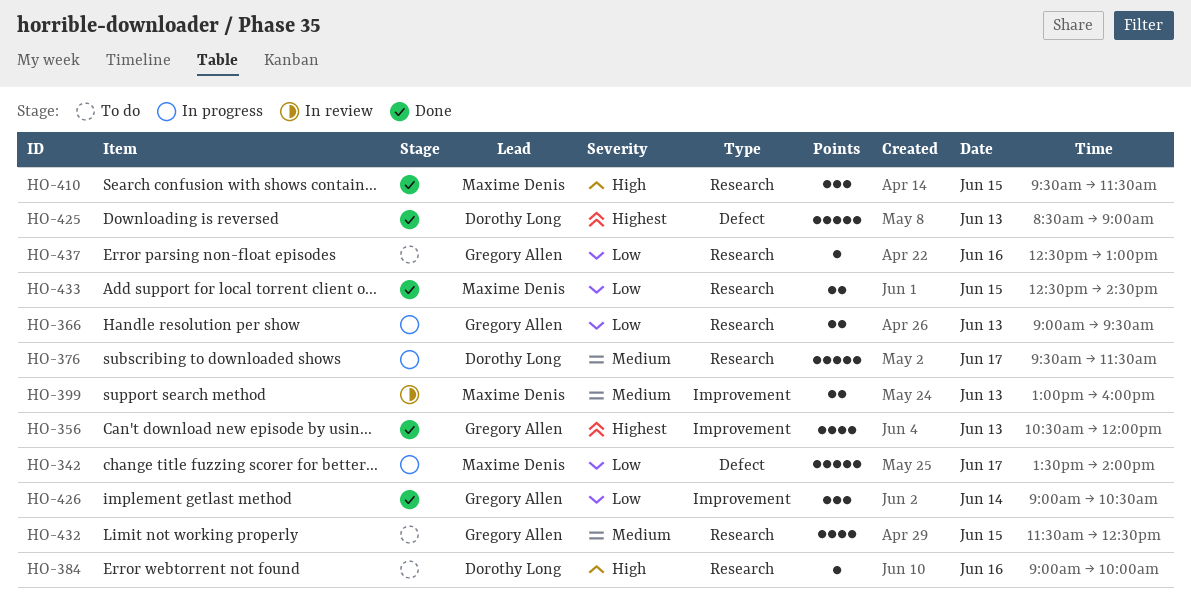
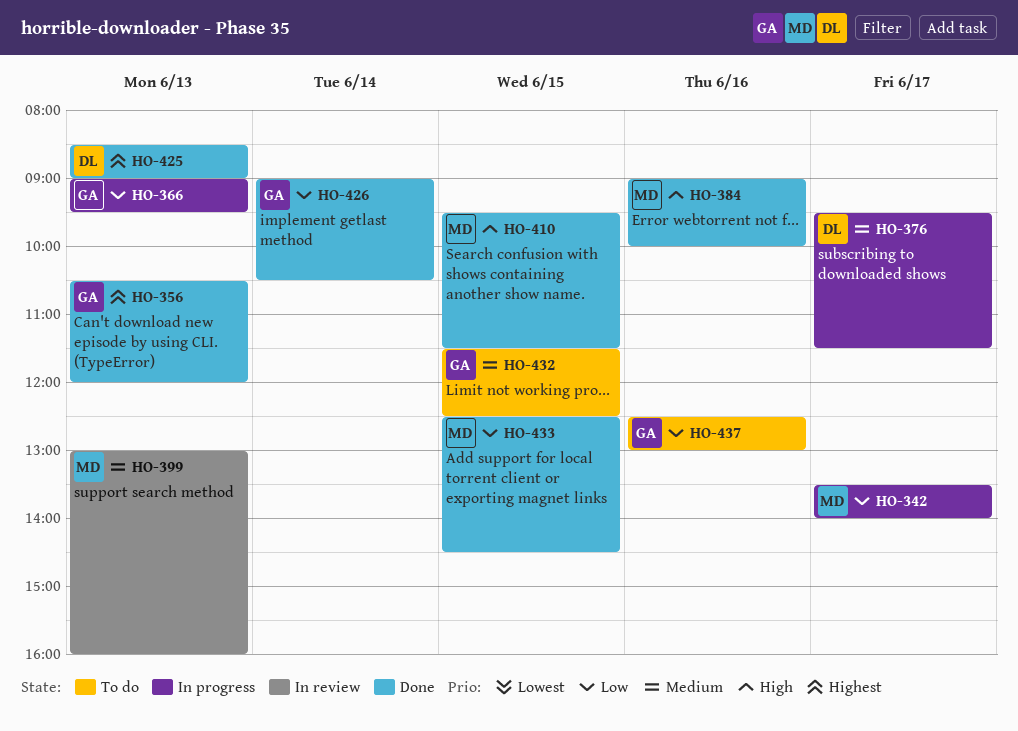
HO-384, status: To do -> Done
HO-384, owner: Dorothy Long -> Maxime Denis

